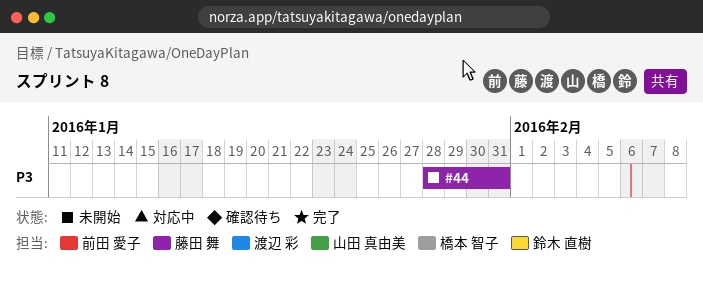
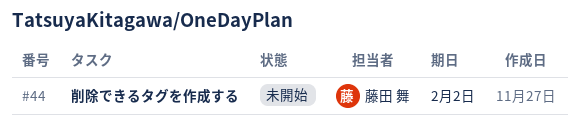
#44, due: Jan 31 -> Feb 2

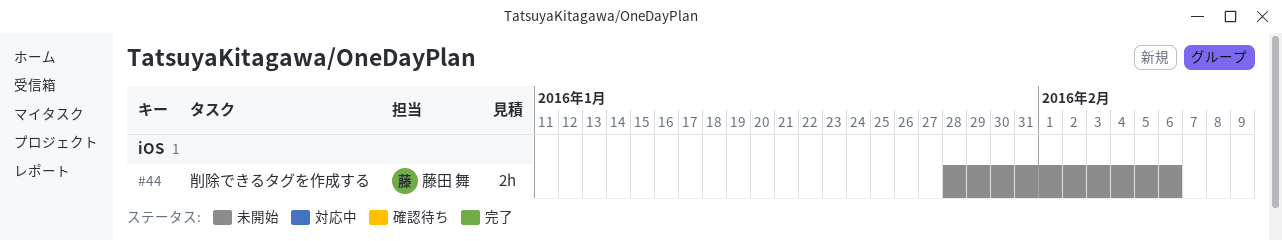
#44, due: Feb 2 -> Feb 6

